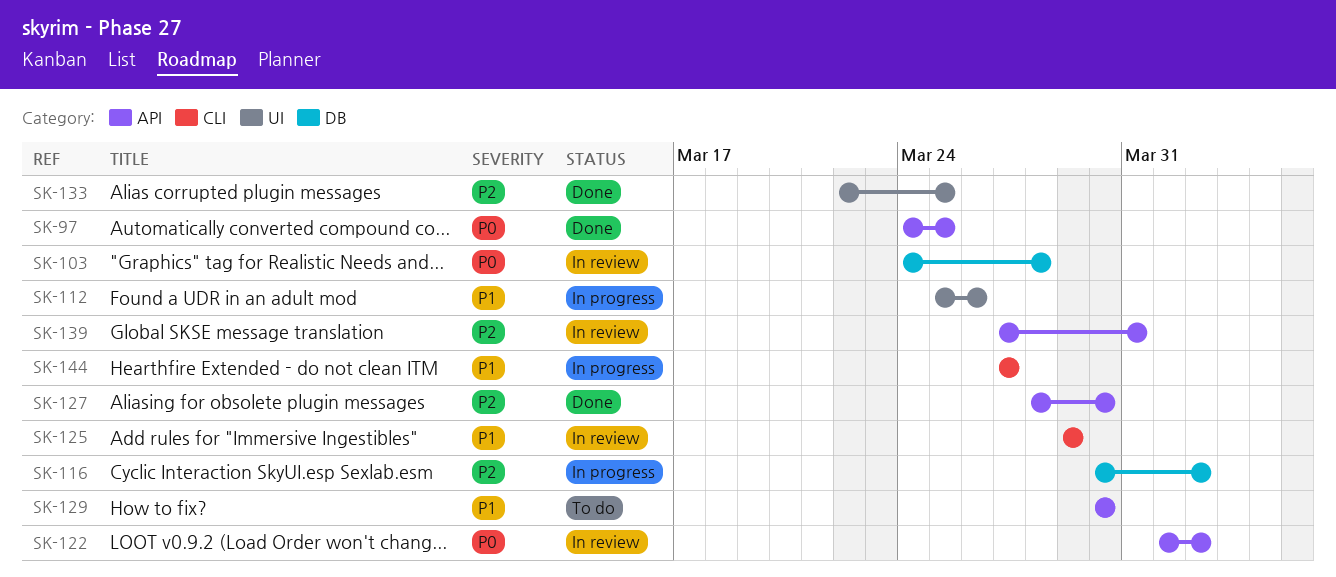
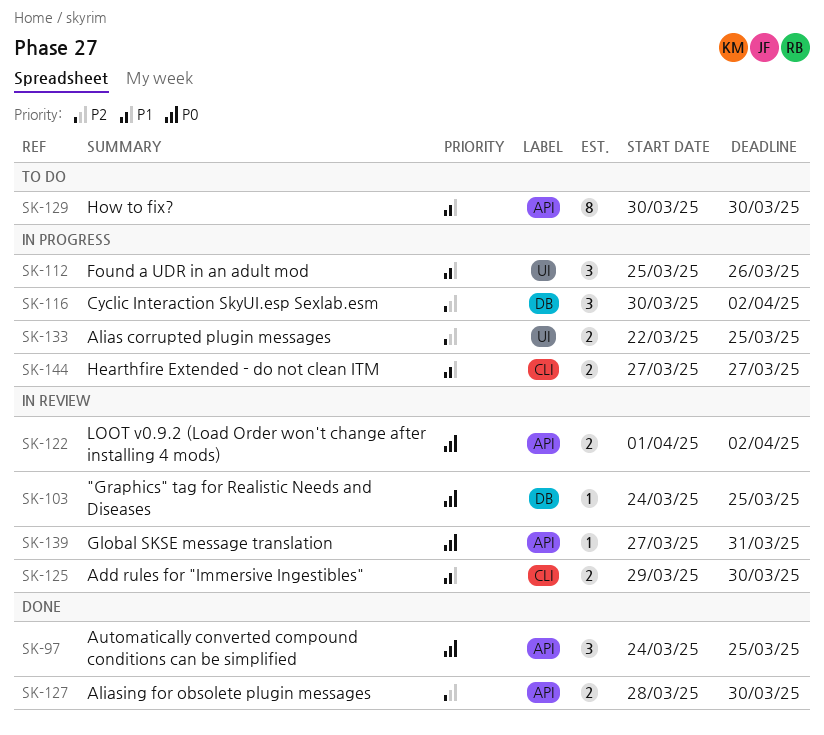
SK-103, due: Mar 28 -> Mar 25
SK-125, due: Mar 29 -> Mar 30
SK-133, status: Done -> In progress
SK-139, priority: P2 -> P0

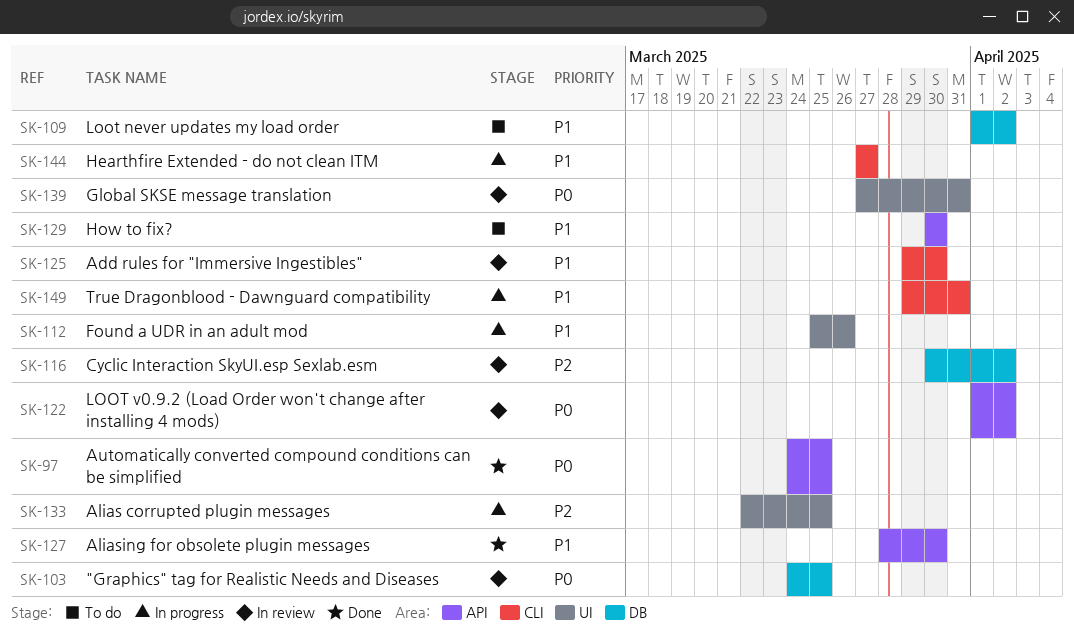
SK-109: none -> present
SK-116, status: In progress -> In review
SK-127, priority: P2 -> P1
SK-139, label: API -> UI
SK-149: none -> present

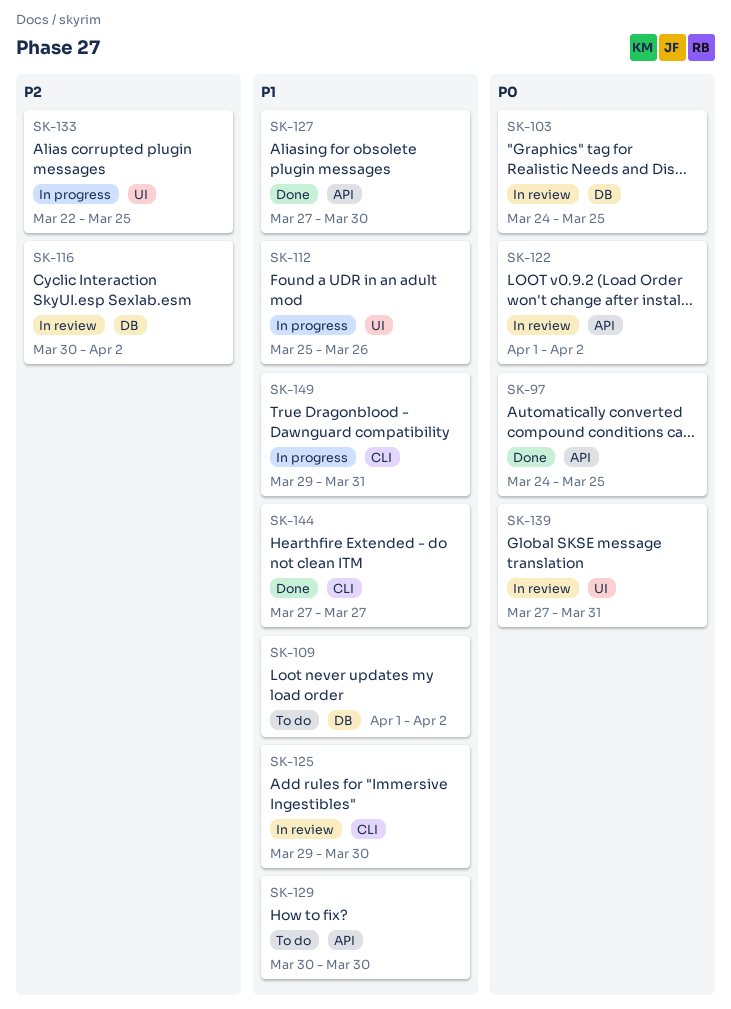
SK-127, start: Mar 28 -> Mar 27
SK-144, status: In progress -> Done

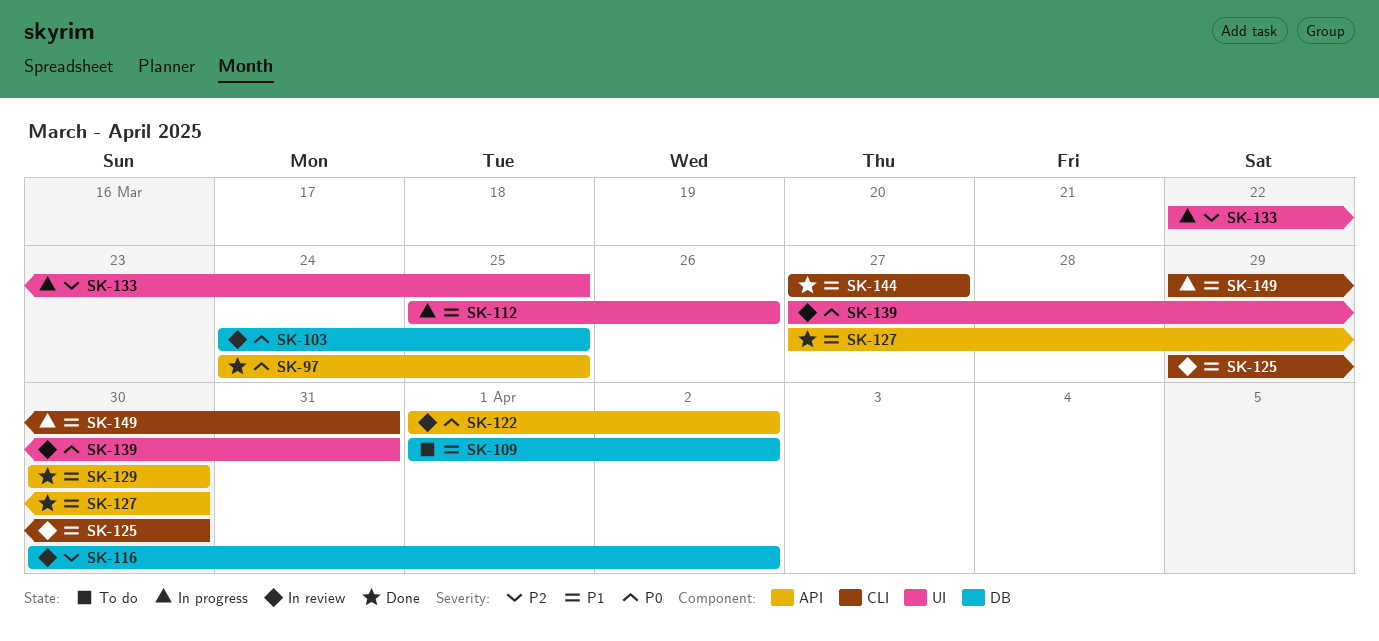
SK-129, status: To do -> Done

